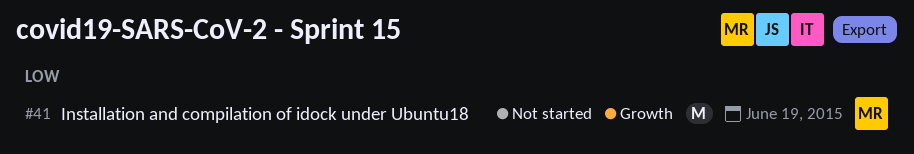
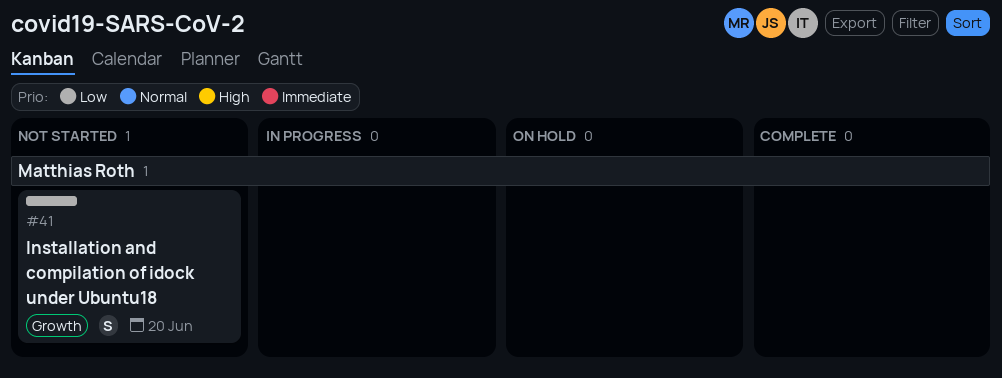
#41, estimate: M -> S
#41, due: Jun 19 -> Jun 20

